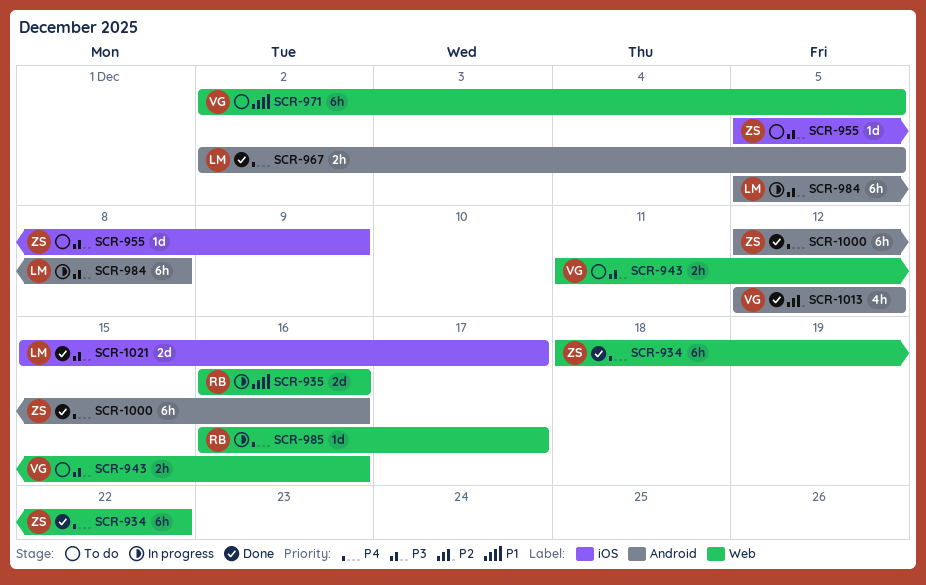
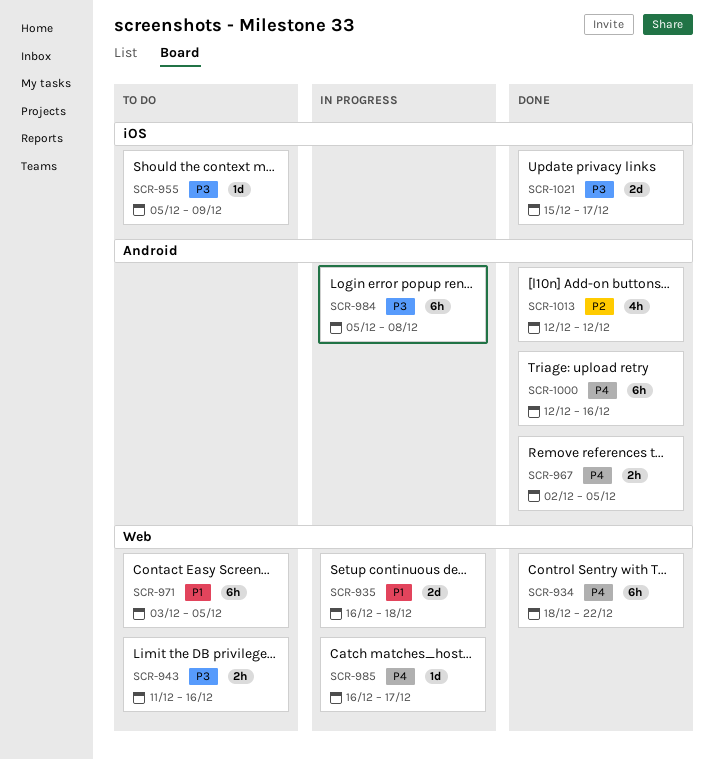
SCR-935, due: Dec 16 -> Dec 18
SCR-971, start: Dec 2 -> Dec 3

